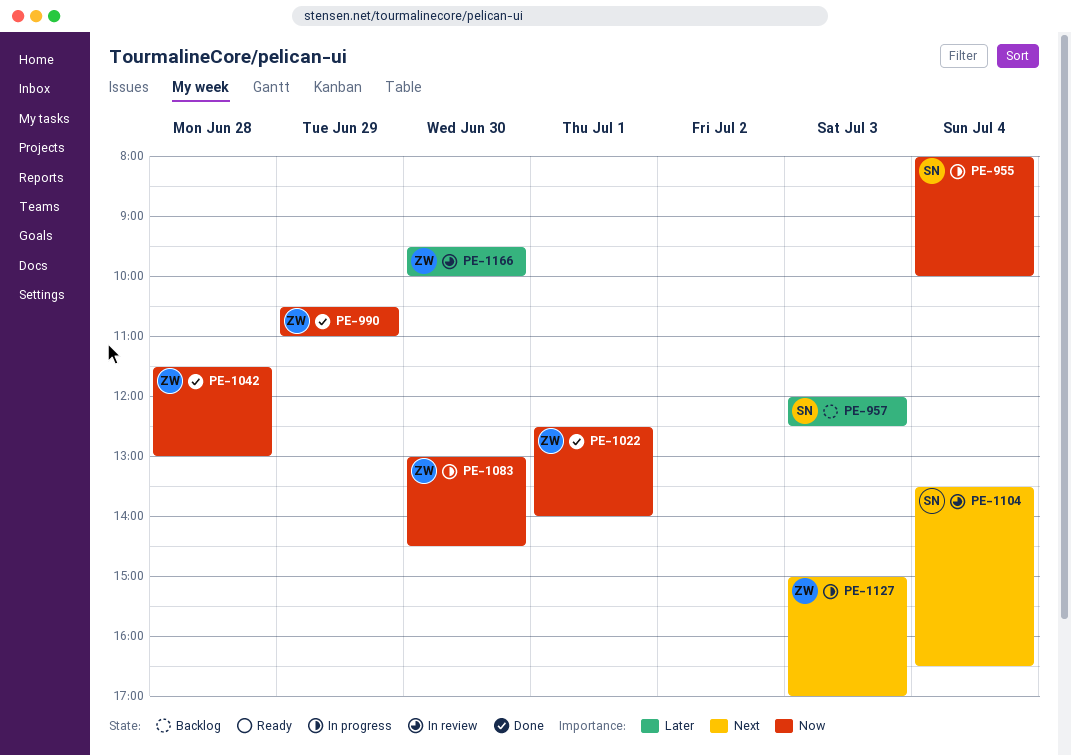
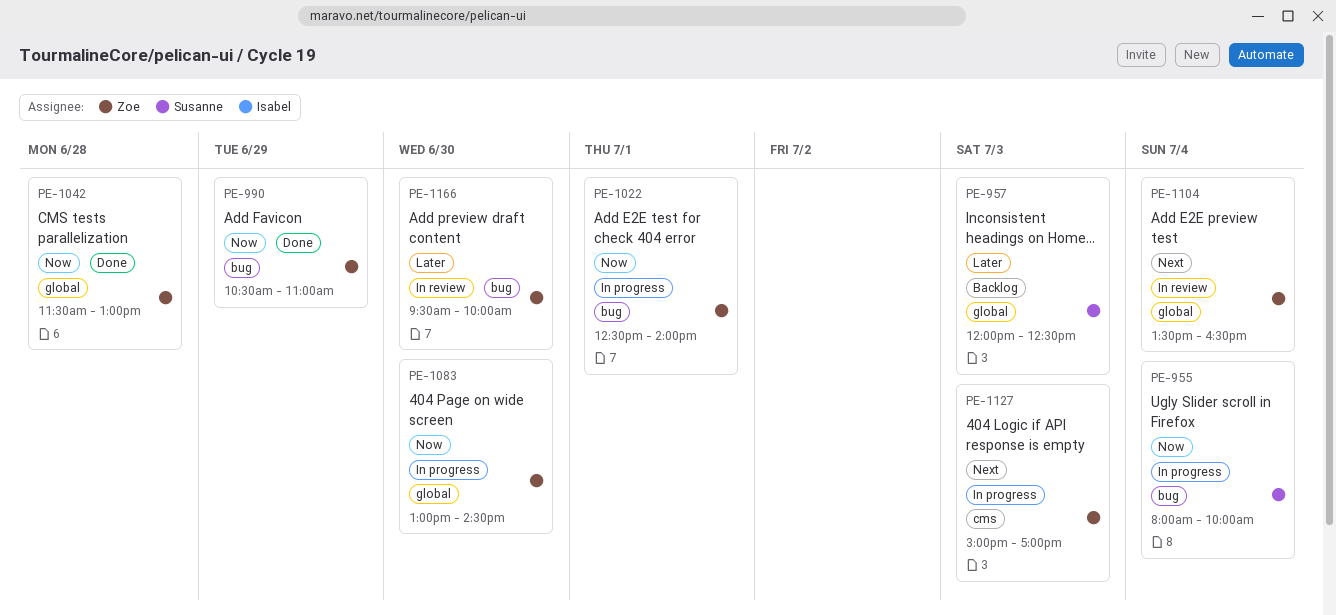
PE-1022, status: Done -> In progress
PE-1104, owner: Susanne -> Zoe

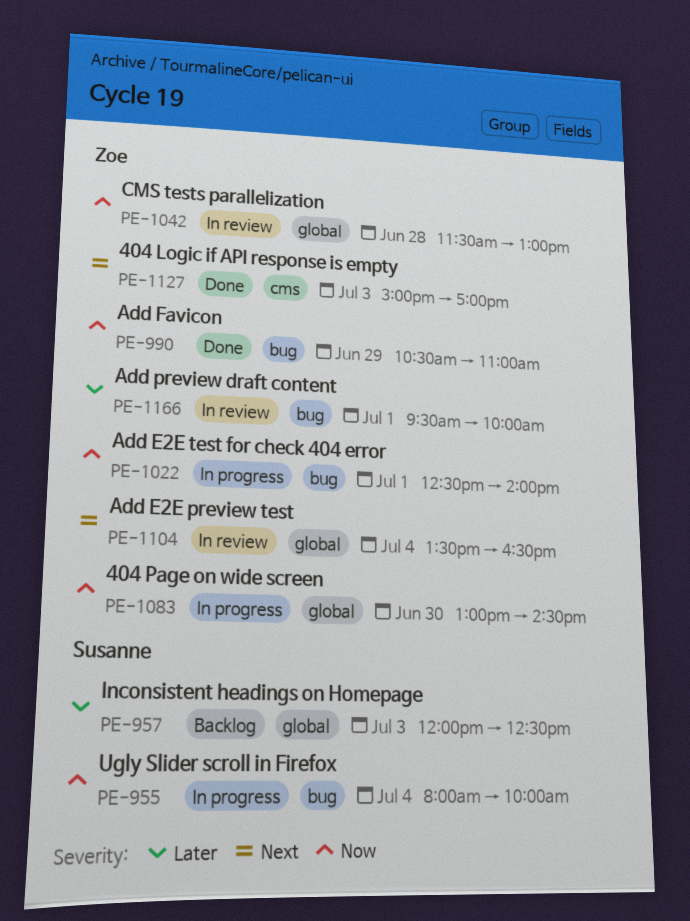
PE-1042, status: Done -> In review
PE-1127, status: In progress -> Done
PE-1166, day: Jun 30 -> Jul 1

